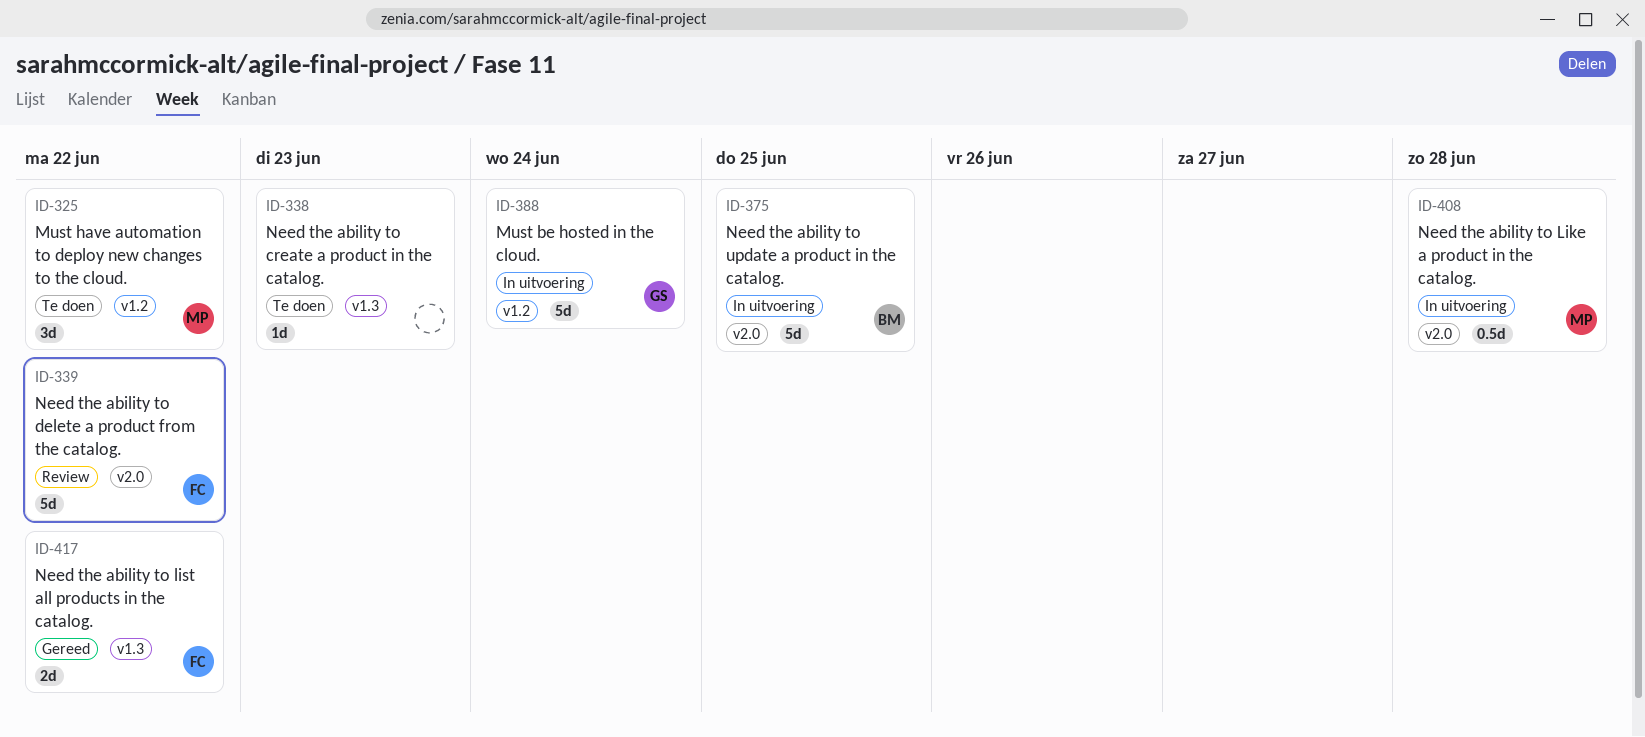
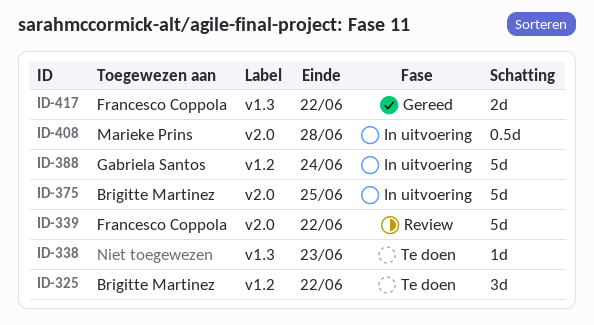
ID-325, owner: Marieke Prins -> Brigitte Martinez

